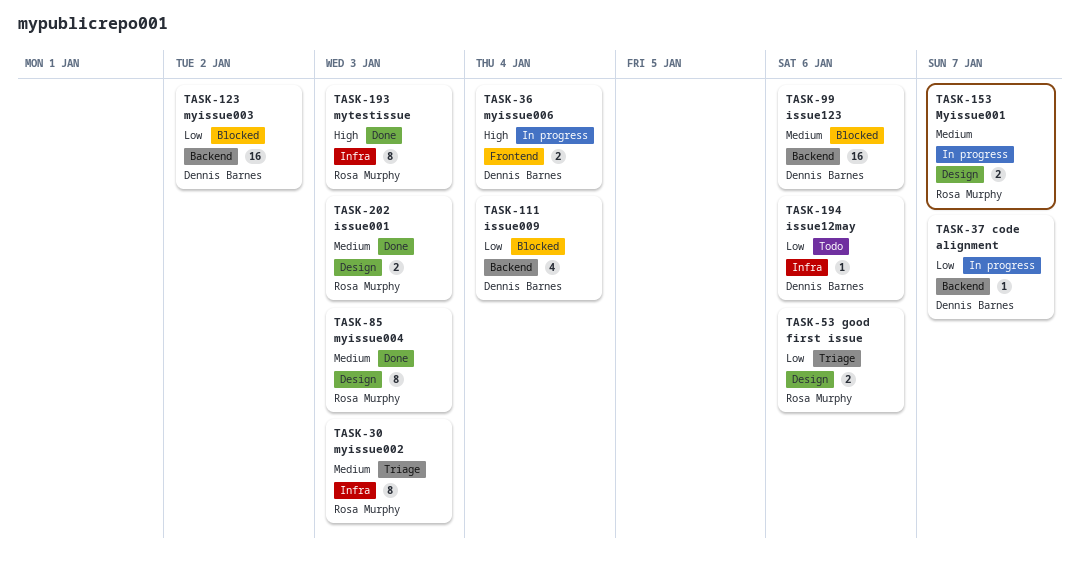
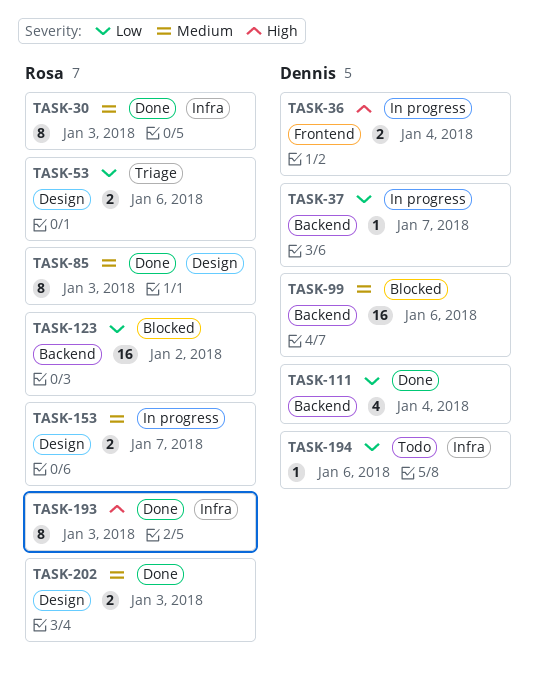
TASK-30, status: Triage -> Done
TASK-111, status: Blocked -> Done
TASK-123, owner: Dennis Barnes -> Rosa Murphy

